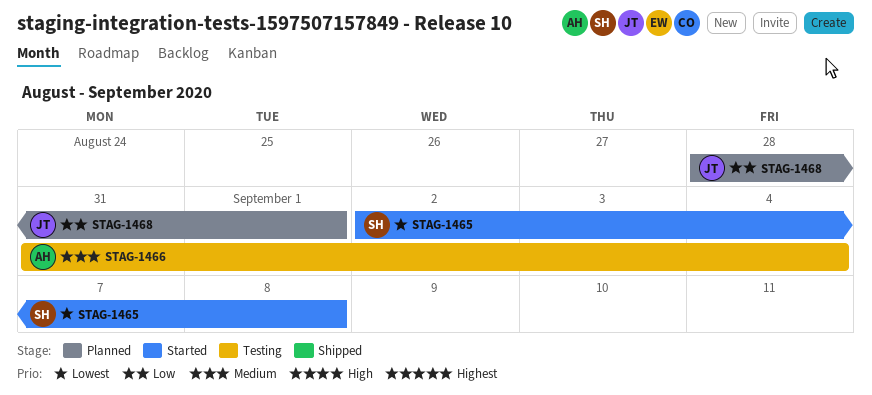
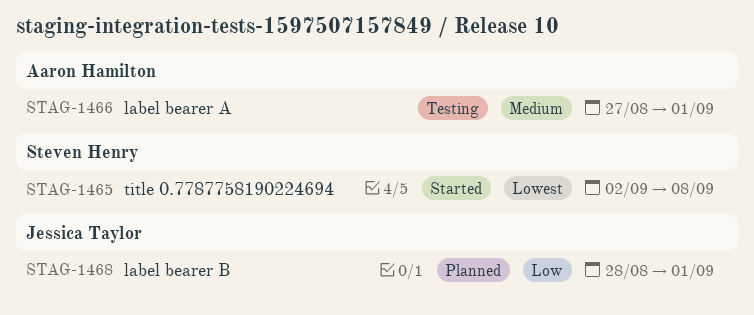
STAG-1466, start: Aug 31 -> Aug 27
STAG-1466, due: Sep 4 -> Sep 1

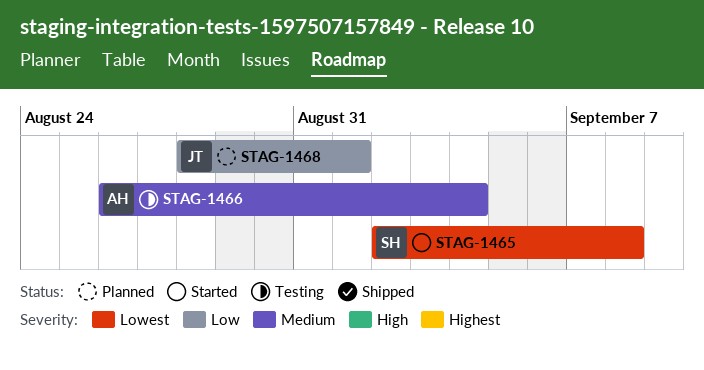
STAG-1466, start: Aug 27 -> Aug 26
STAG-1466, due: Sep 1 -> Sep 4

